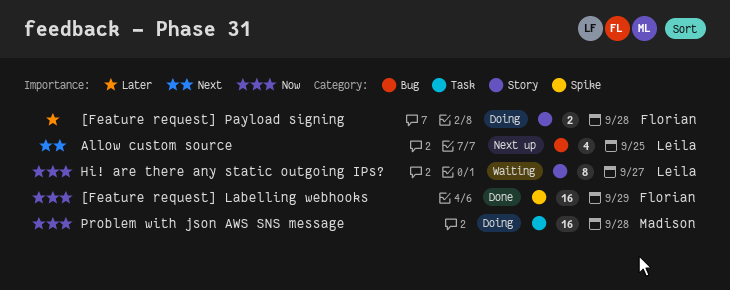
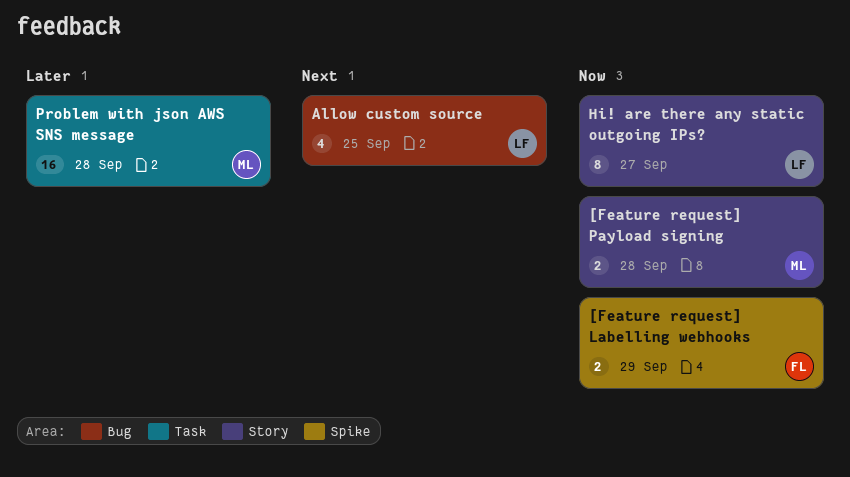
[Feature request] Labelling webhooks, estimate: 16 -> 2
[Feature request] Payload signing, owner: Florian -> Madison
[Feature request] Payload signing, priority: Later -> Now
Problem with json AWS SNS message, priority: Now -> Later

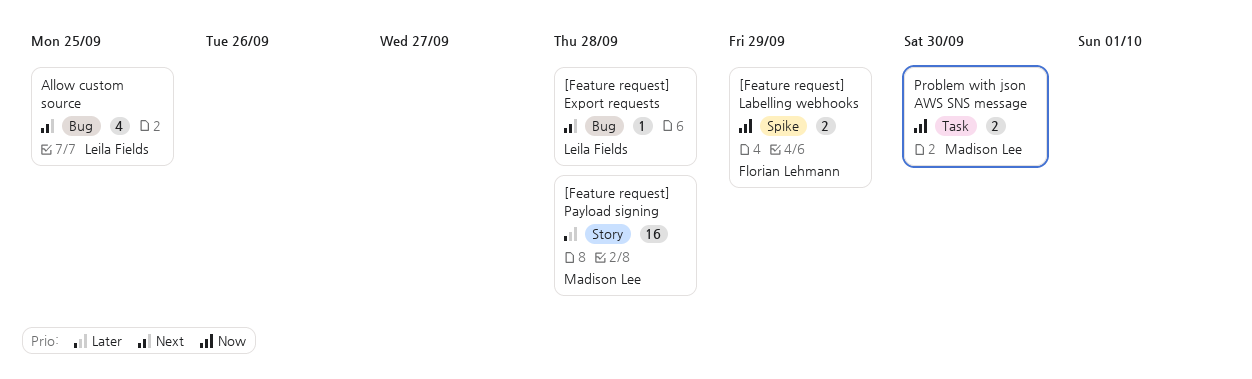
[Feature request] Export requests: none -> present
[Feature request] Payload signing, priority: Now -> Later
[Feature request] Payload signing, estimate: 2 -> 16
Hi! are there any static outgoing IPs?: present -> none
Problem with json AWS SNS message, priority: Later -> Now
Problem with json AWS SNS message, estimate: 16 -> 2
Problem with json AWS SNS message, due: Sep 28 -> Sep 30

